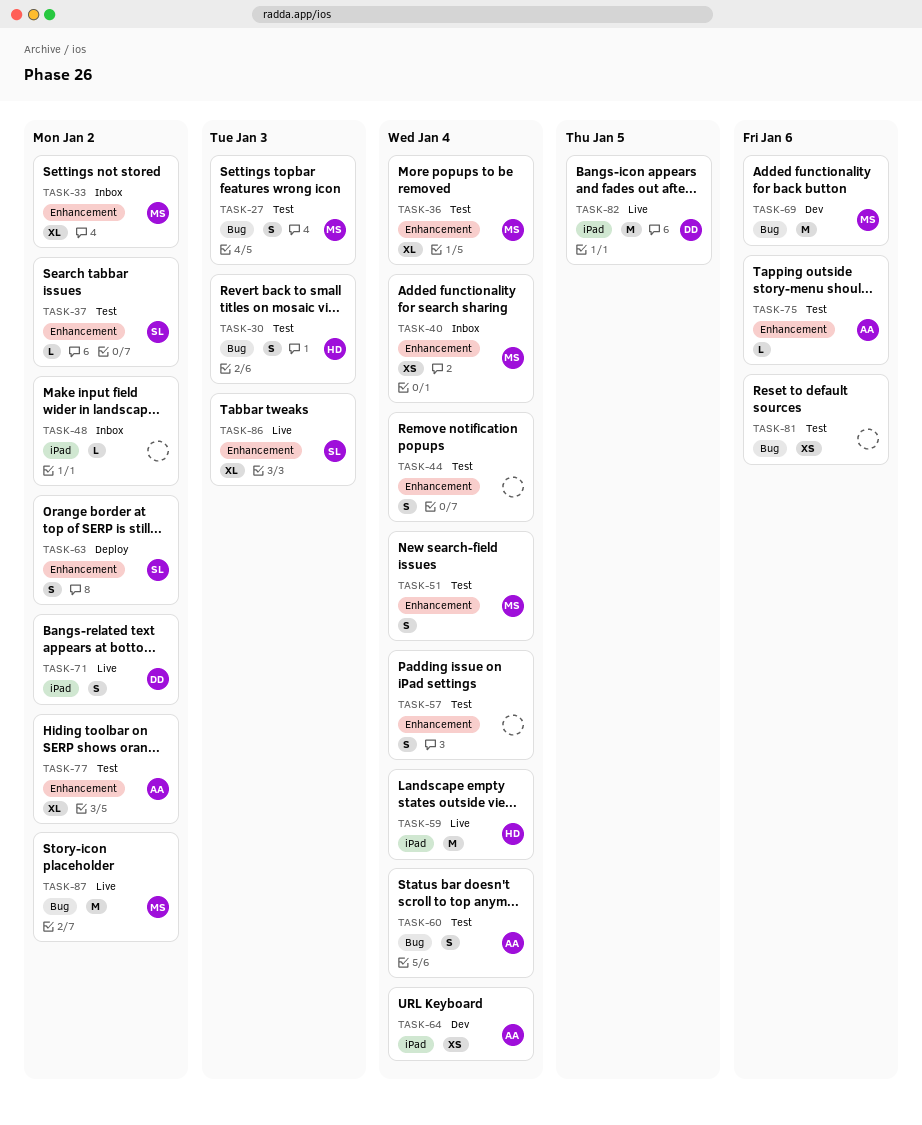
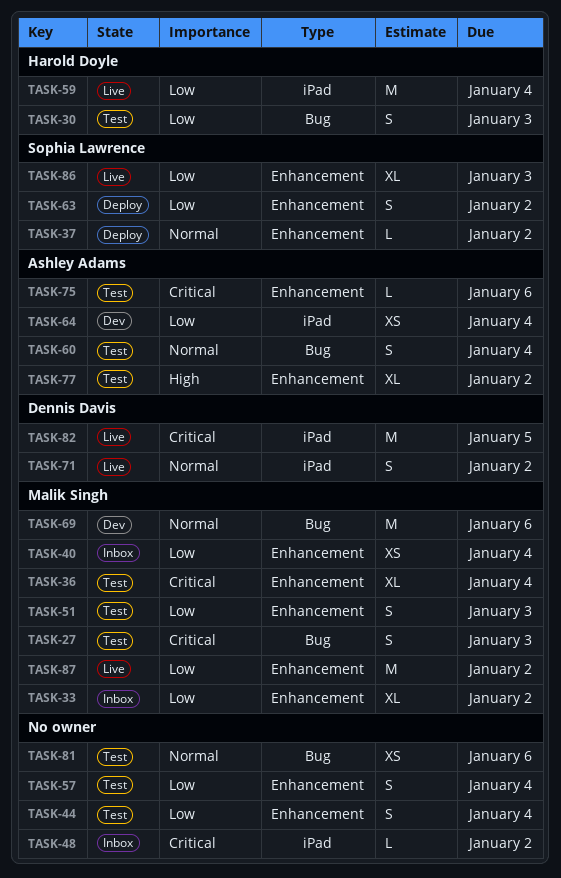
TASK-37, status: Test -> Deploy
TASK-51, due: Jan 4 -> Jan 3
TASK-87, label: Bug -> Enhancement

